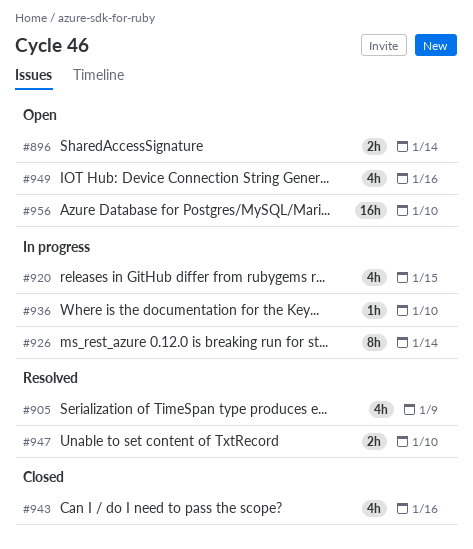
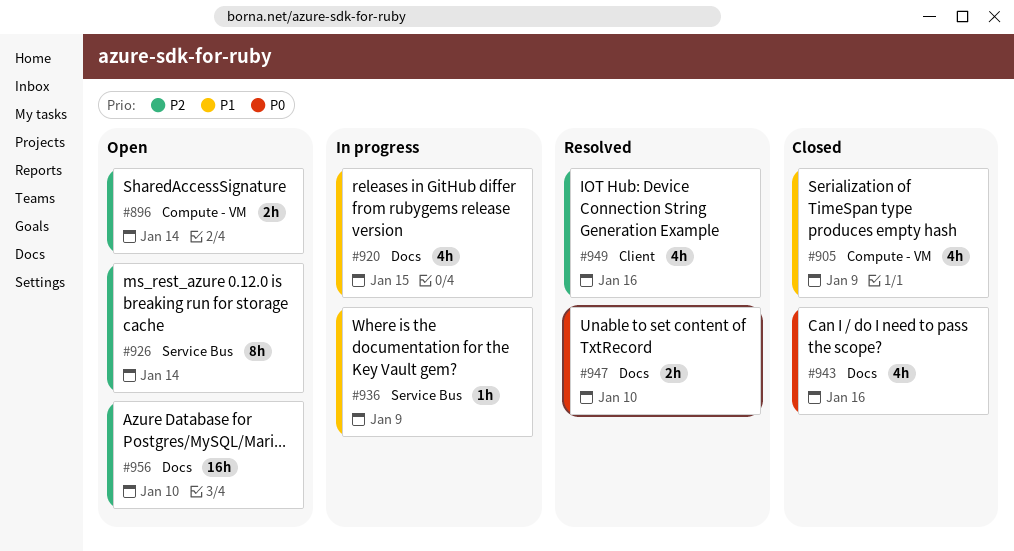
#905, status: Resolved -> Closed
#926, status: In progress -> Open
#936, due: Jan 10 -> Jan 9
#949, status: Open -> Resolved

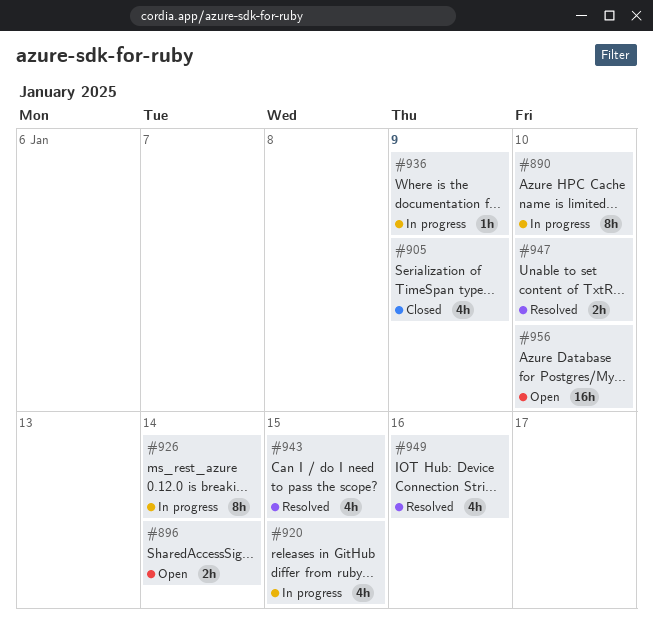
#890: none -> present
#926, status: Open -> In progress
#943, status: Closed -> Resolved
#943, due: Jan 16 -> Jan 15

